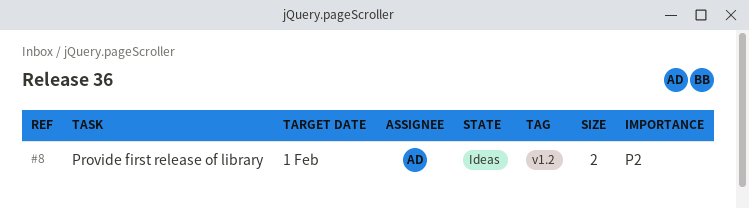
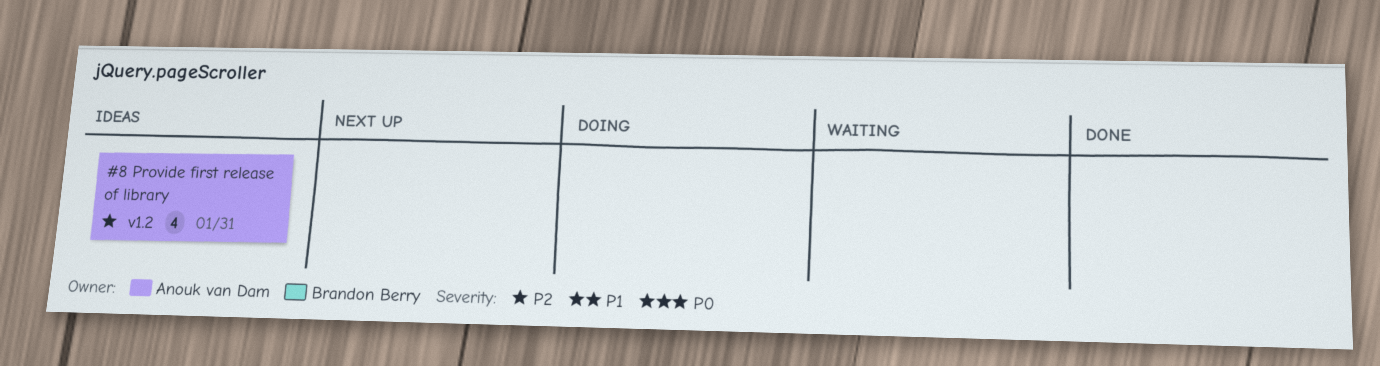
#8, estimate: 2 -> 4
#8, due: Feb 1 -> Jan 31

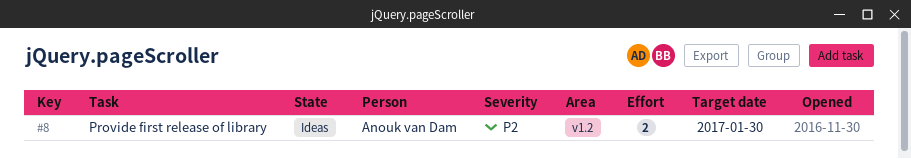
#8, estimate: 4 -> 2
#8, due: Jan 31 -> Jan 30

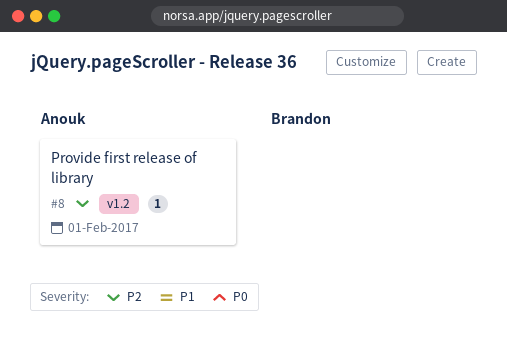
#8, estimate: 2 -> 1
#8, due: Jan 30 -> Feb 1

